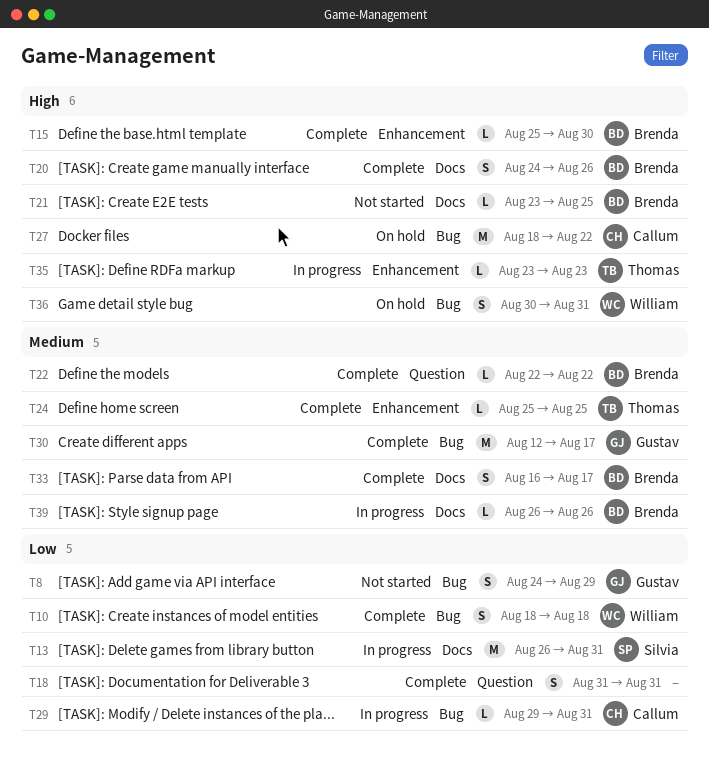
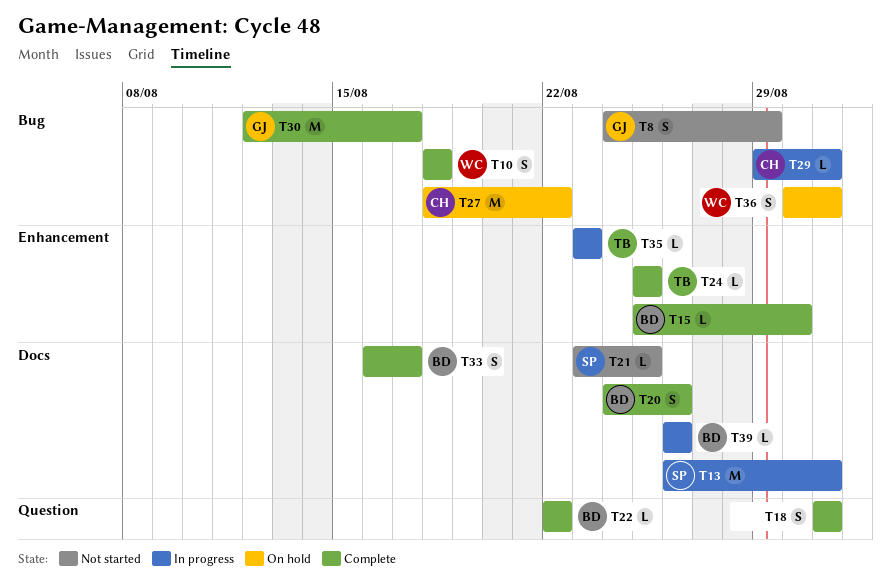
T21, owner: Brenda -> Silvia

